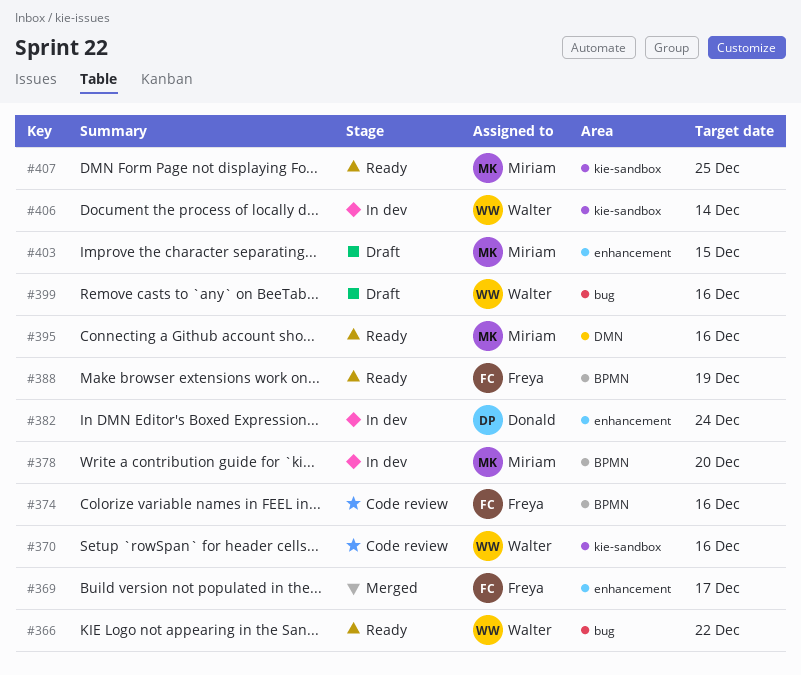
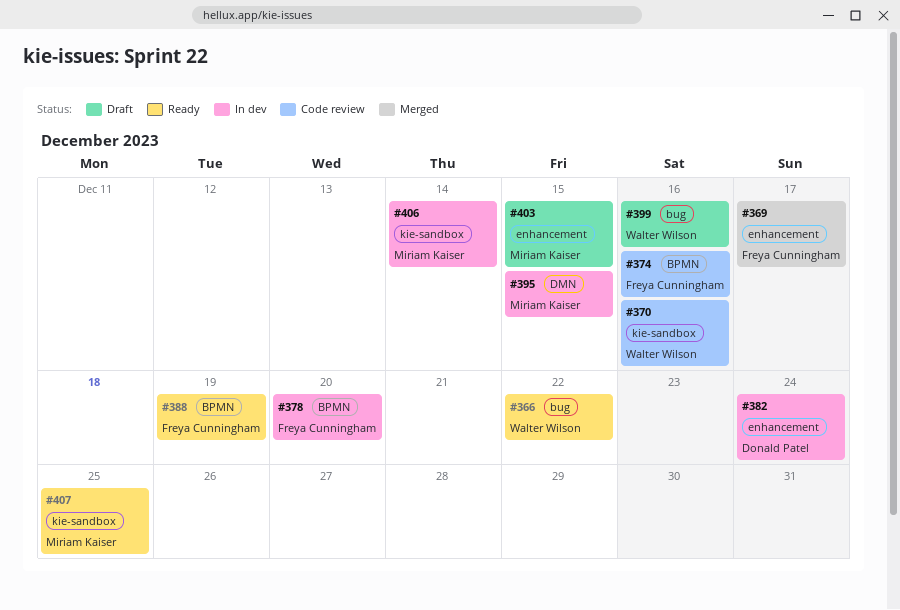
#378, owner: Miriam Kaiser -> Freya Cunningham
#395, status: Ready -> In dev
#395, due: Dec 16 -> Dec 15
#406, owner: Walter Wilson -> Miriam Kaiser

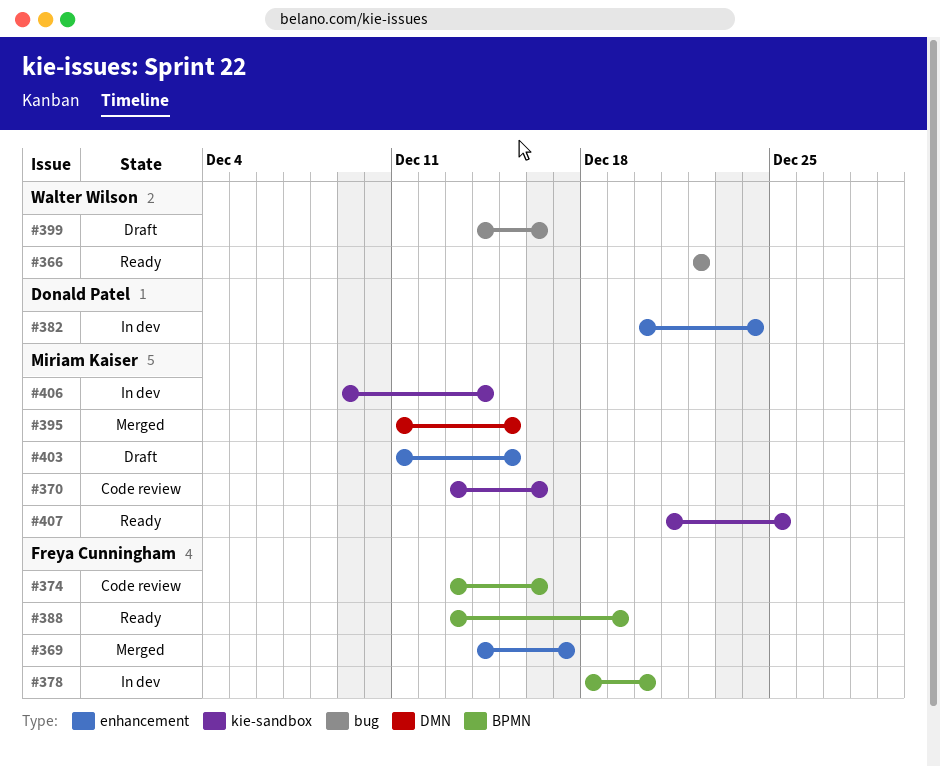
#370, owner: Walter Wilson -> Miriam Kaiser
#395, status: In dev -> Merged

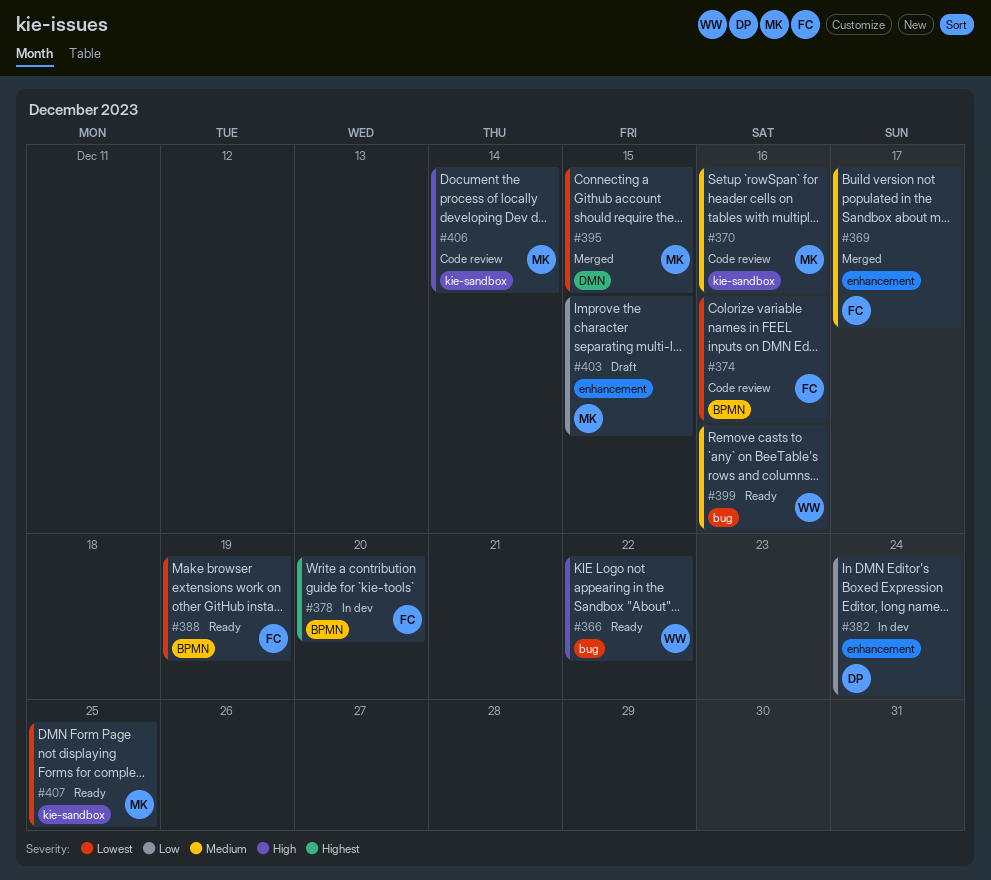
#399, status: Draft -> Ready
#406, status: In dev -> Code review

